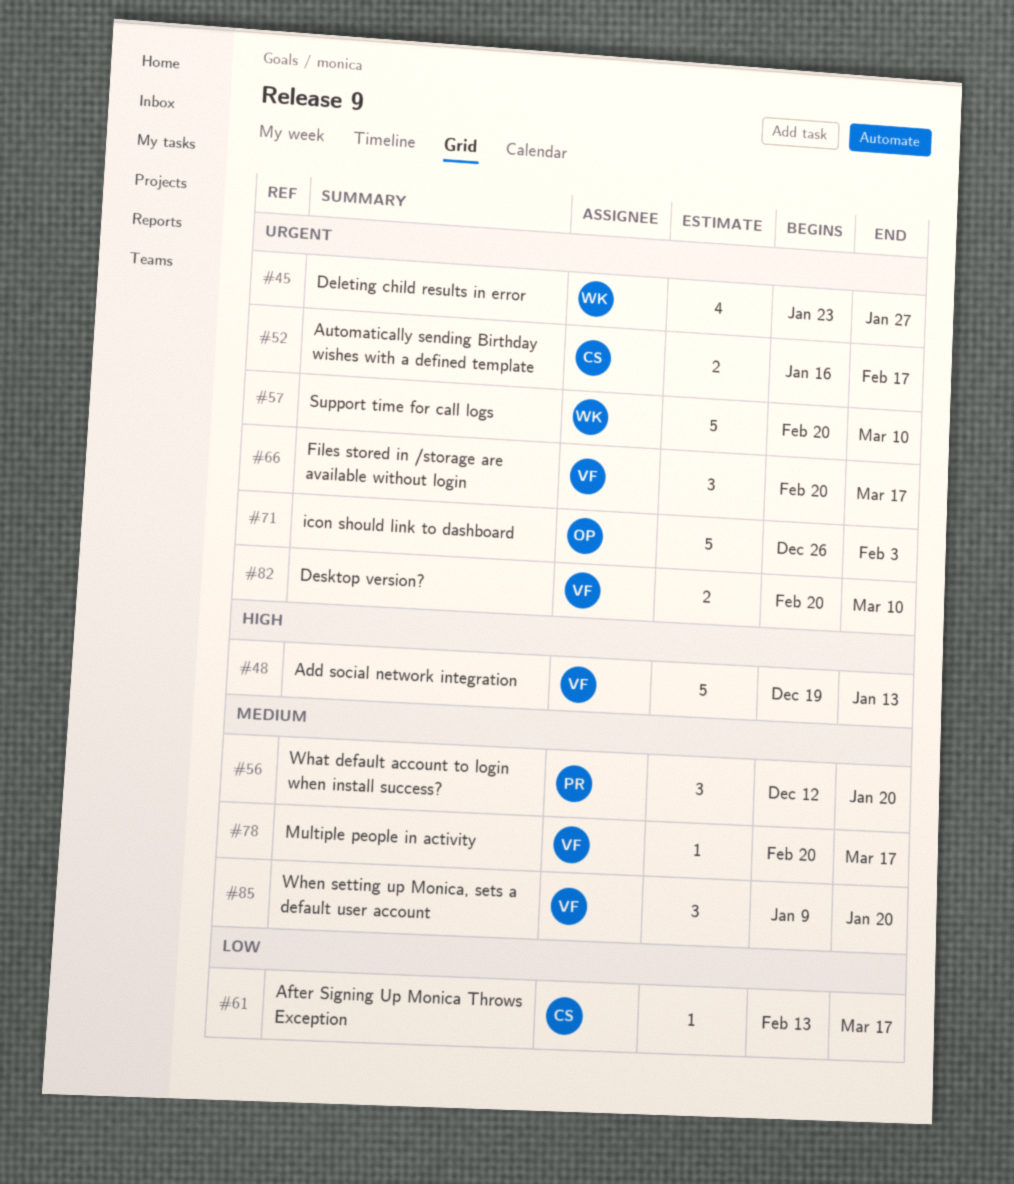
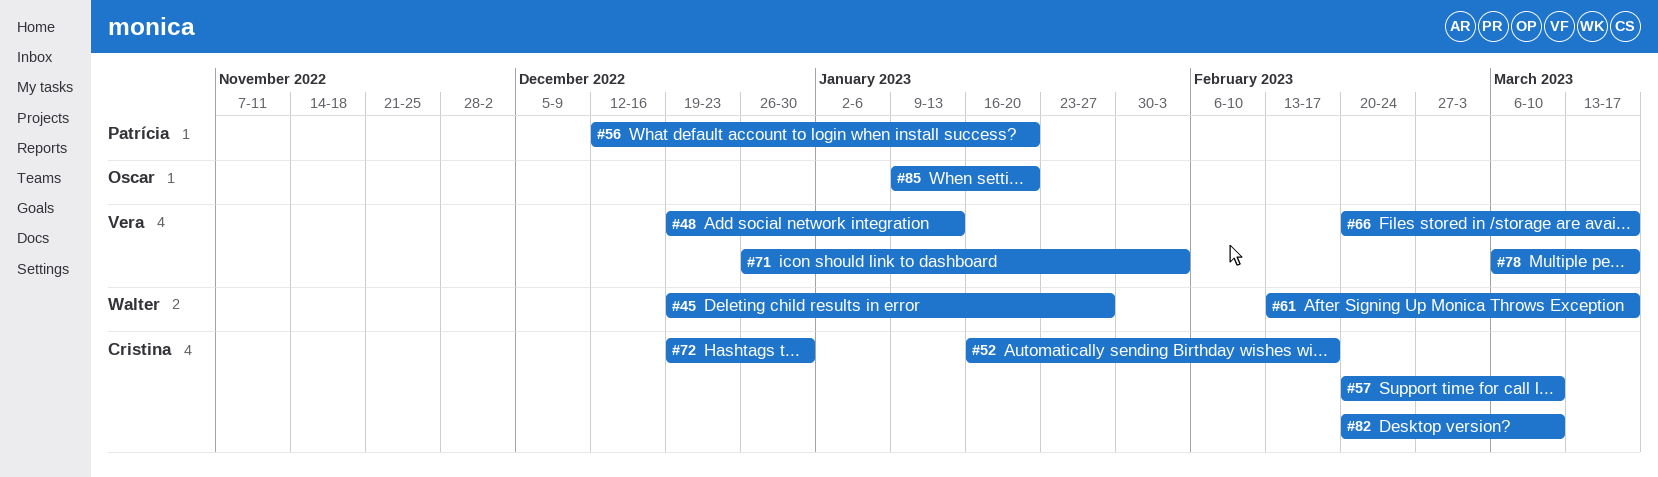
#45, start: Jan 23 -> Dec 19
#57, owner: Walter -> Cristina
#61, owner: Cristina -> Walter
#71, owner: Oscar -> Vera
#72: none -> present
#78, start: Feb 20 -> Mar 6
#82, owner: Vera -> Cristina
#85, owner: Vera -> Oscar

